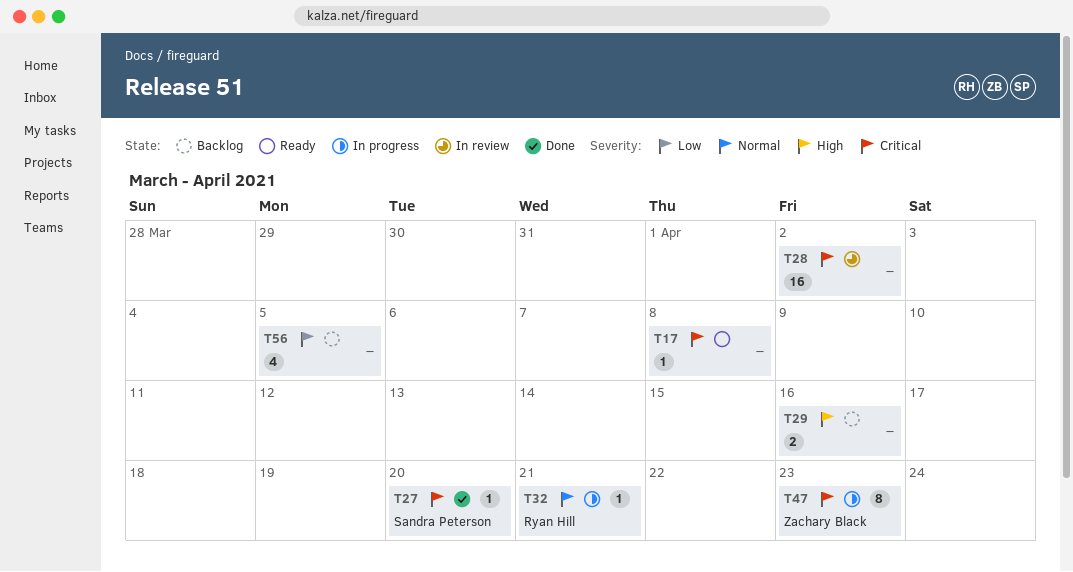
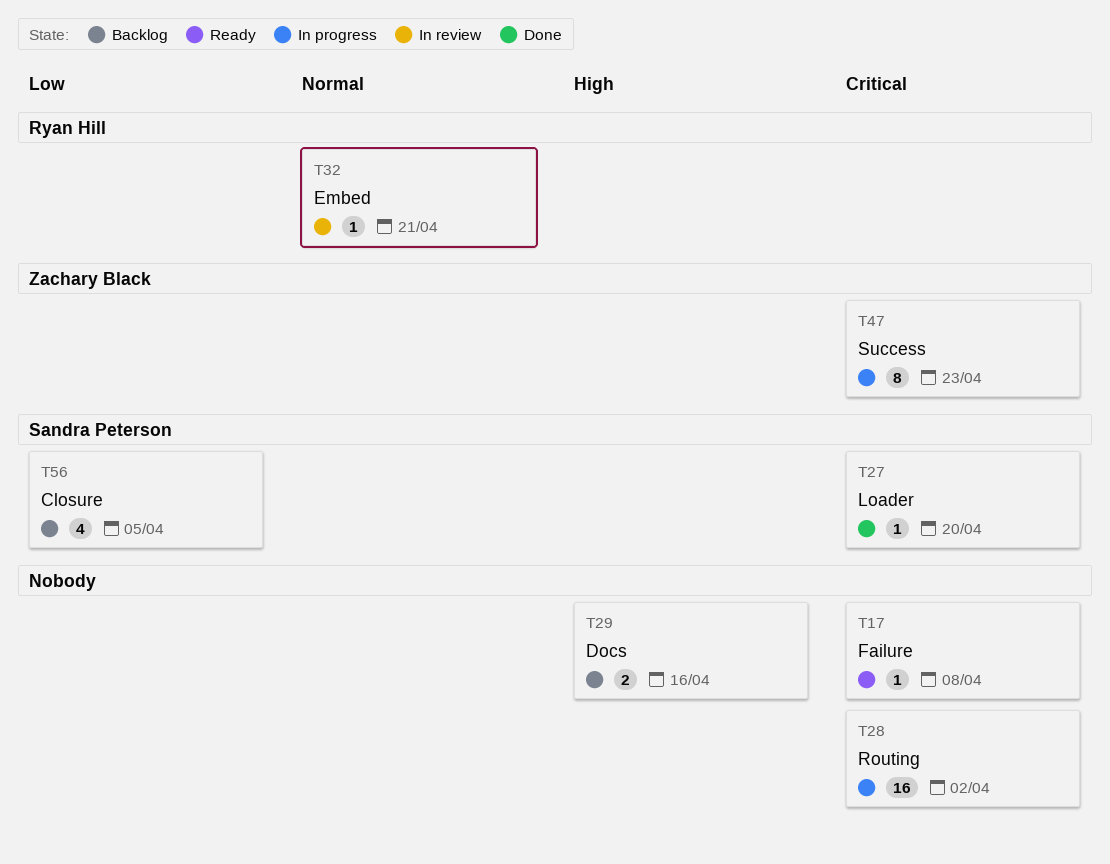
T28, status: In review -> In progress
T32, status: In progress -> In review
T56, owner: none -> Sandra Peterson

